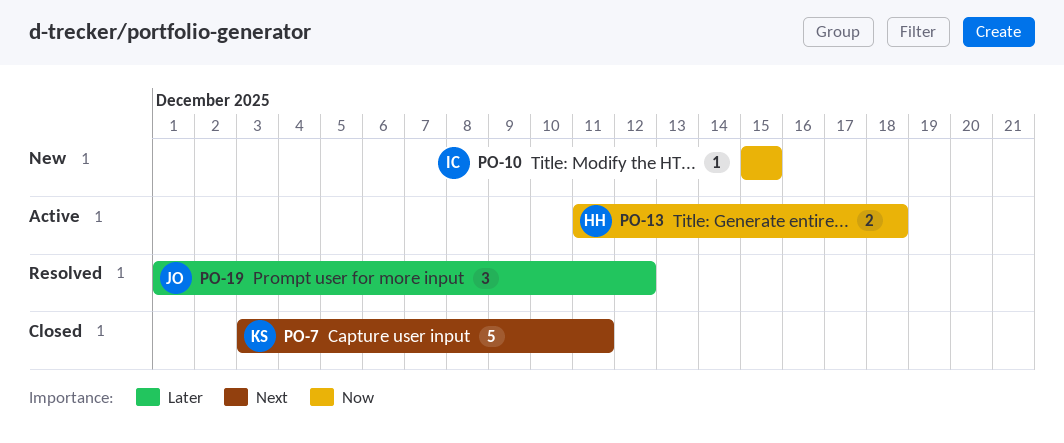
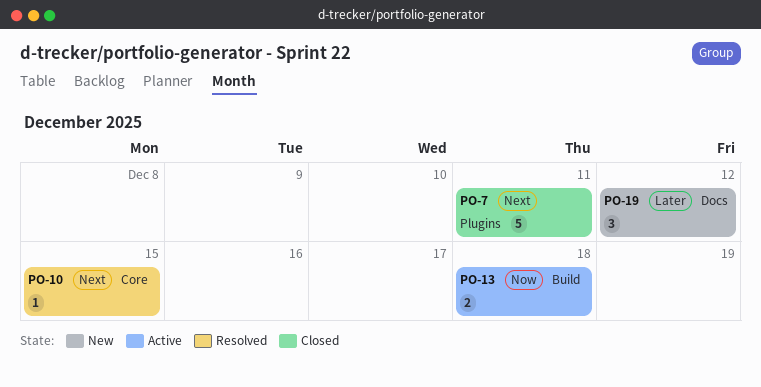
PO-10, status: New -> Resolved
PO-10, priority: Now -> Next
PO-19, status: Resolved -> New

